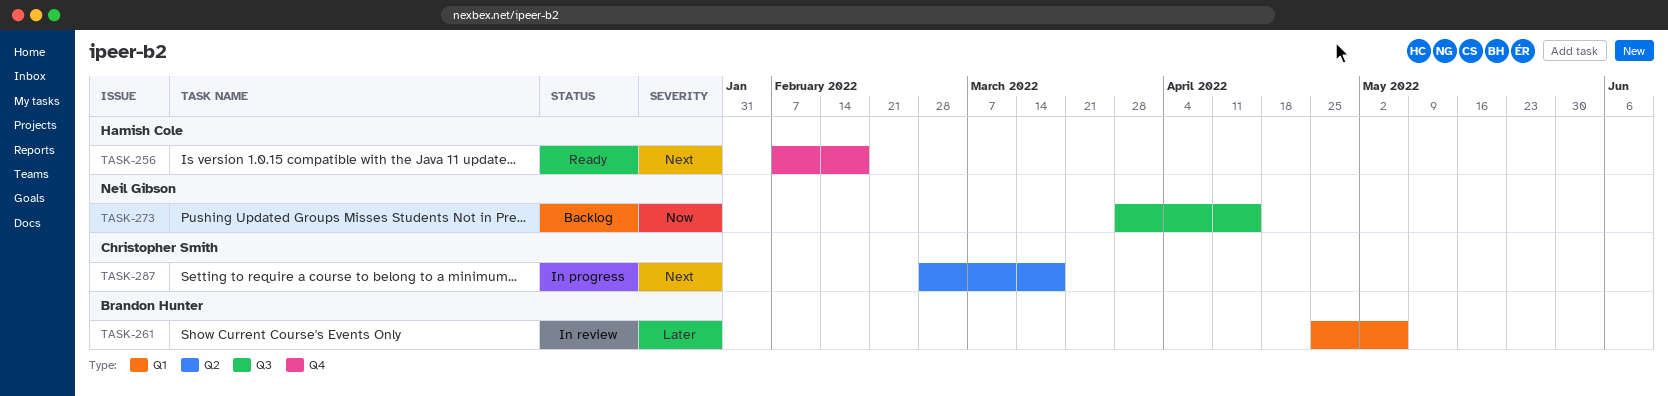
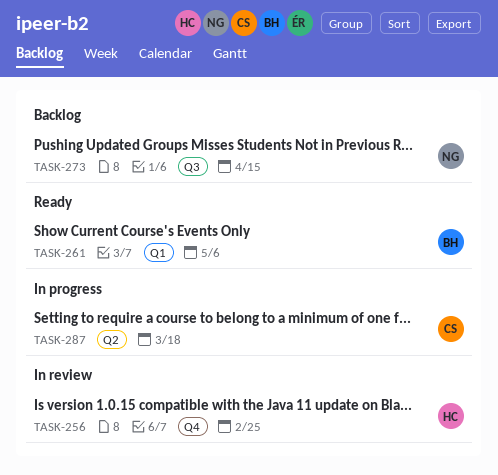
TASK-256, status: Ready -> In review
TASK-256, due: Feb 18 -> Feb 25
TASK-261, status: In review -> Ready

